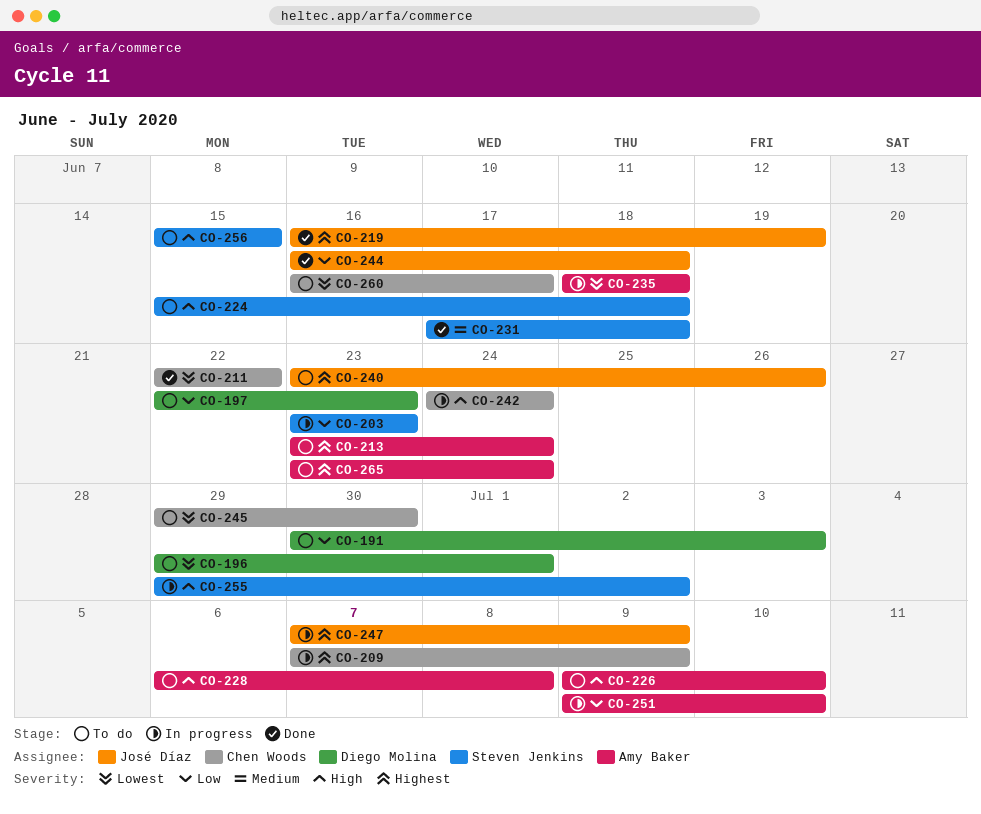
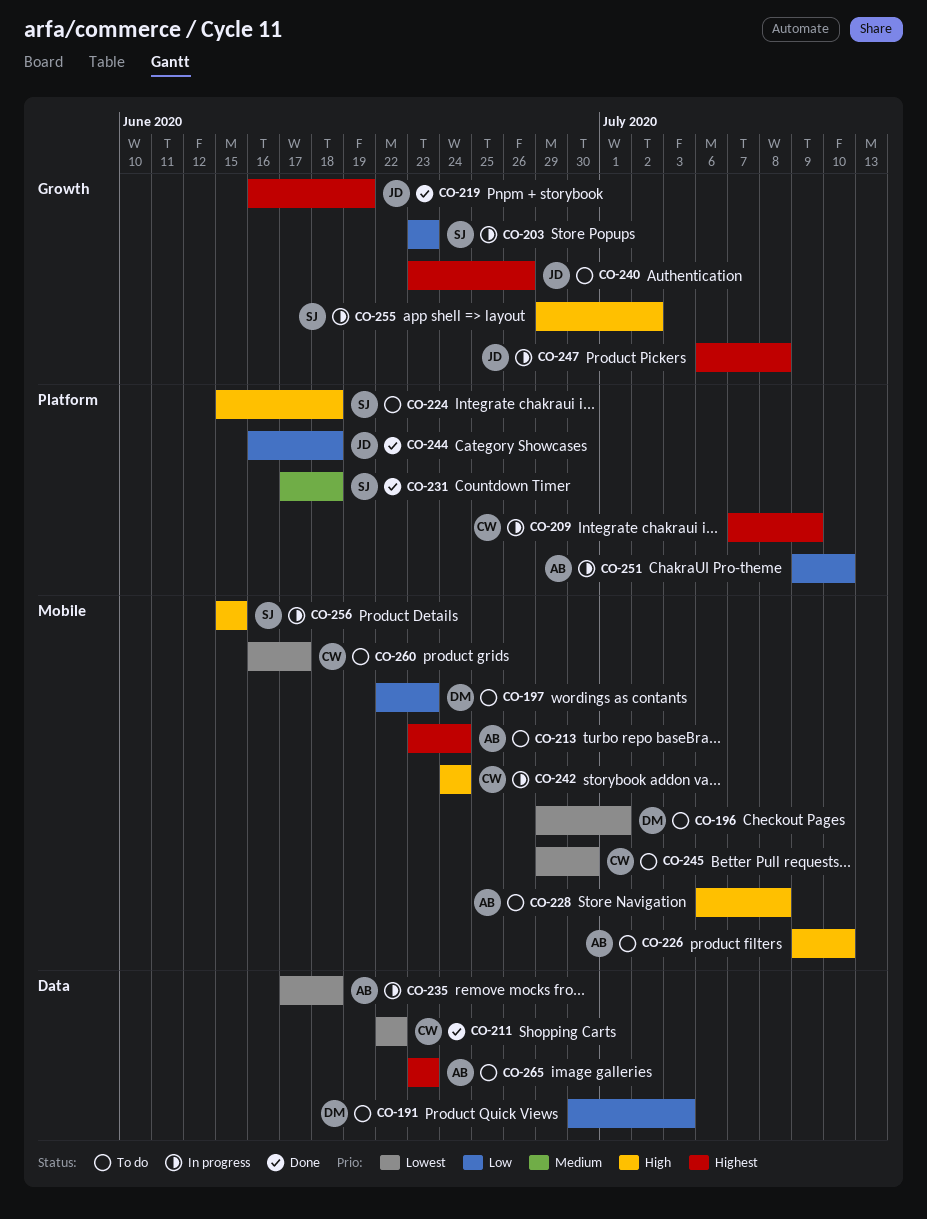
CO-235, start: Jun 18 -> Jun 17
CO-247, start: Jul 7 -> Jul 6
CO-247, due: Jul 9 -> Jul 8
CO-256, status: To do -> In progress
CO-265, due: Jun 24 -> Jun 23

